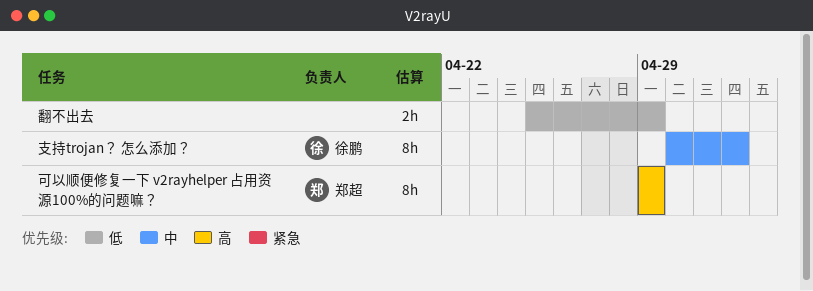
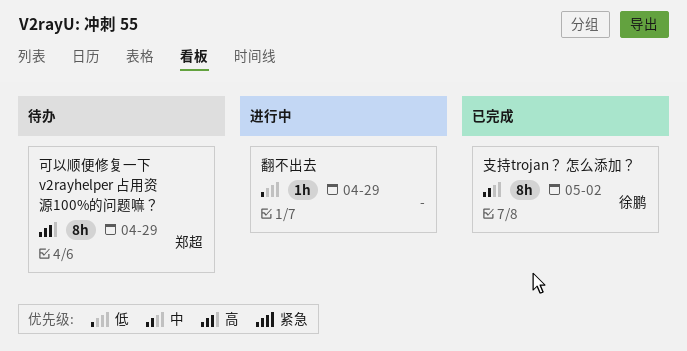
翻不出去, estimate: 2h -> 1h

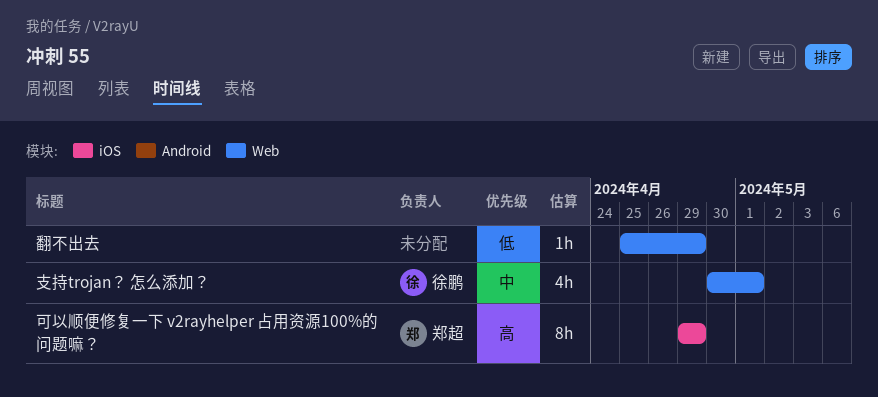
支持trojan？ 怎么添加？, estimate: 8h -> 4h
支持trojan？ 怎么添加？, due: May 2 -> May 1

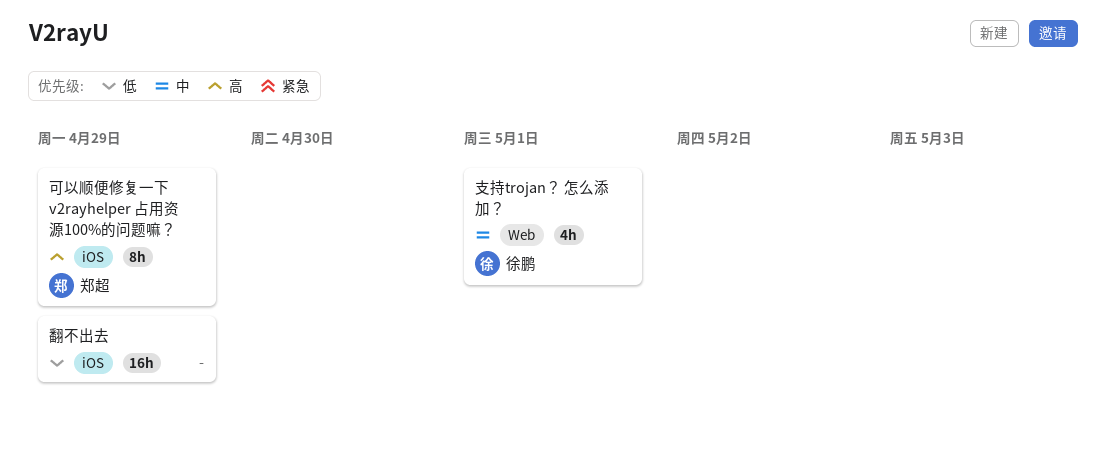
翻不出去, label: Web -> iOS
翻不出去, estimate: 1h -> 16h

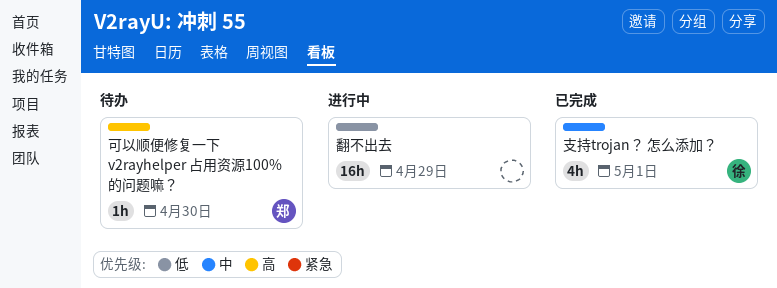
可以顺便修复一下 v2rayhelper 占用资源100%的问题嘛？, estimate: 8h -> 1h
可以顺便修复一下 v2rayhelper 占用资源100%的问题嘛？, due: Apr 29 -> Apr 30

